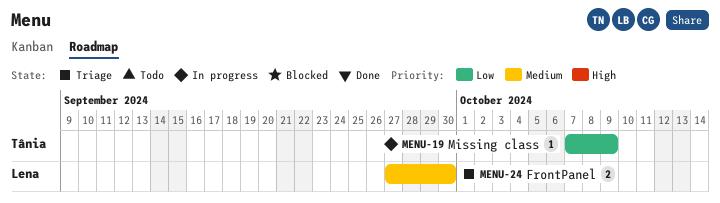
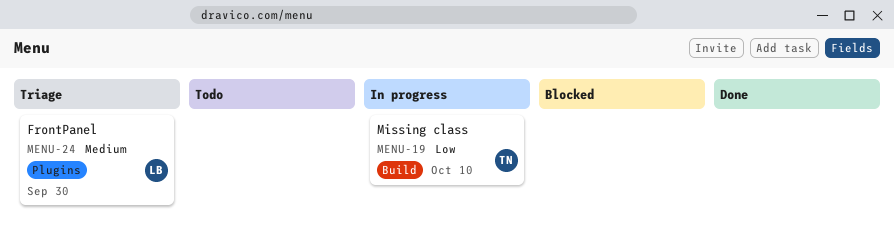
MENU-19, due: Oct 9 -> Oct 10

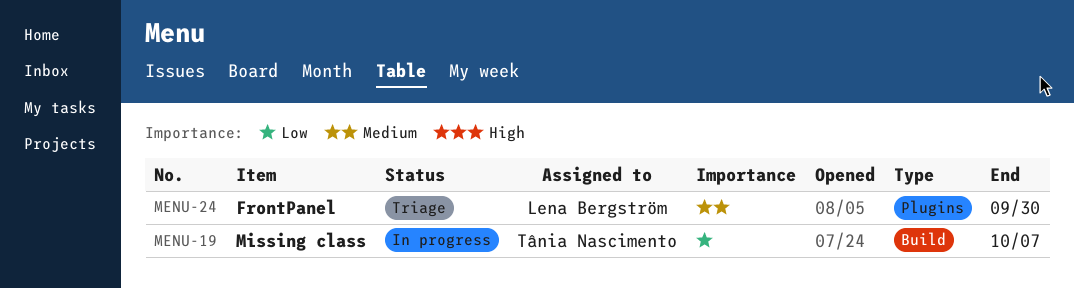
MENU-19, due: Oct 10 -> Oct 7

